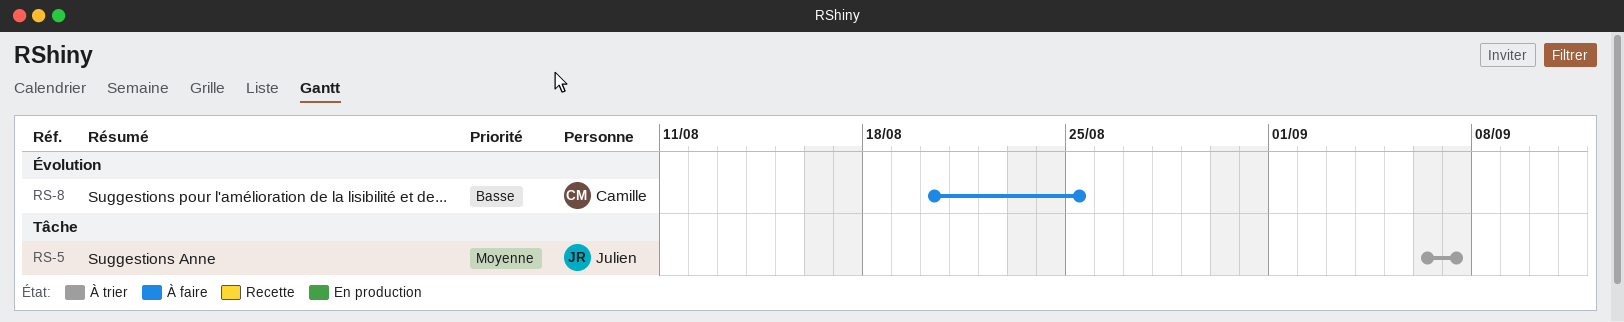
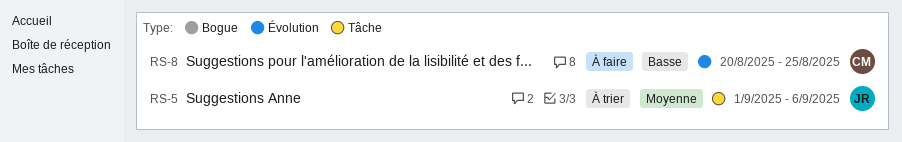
RS-5, start: Sep 6 -> Sep 1
RS-5, due: Sep 7 -> Sep 6

